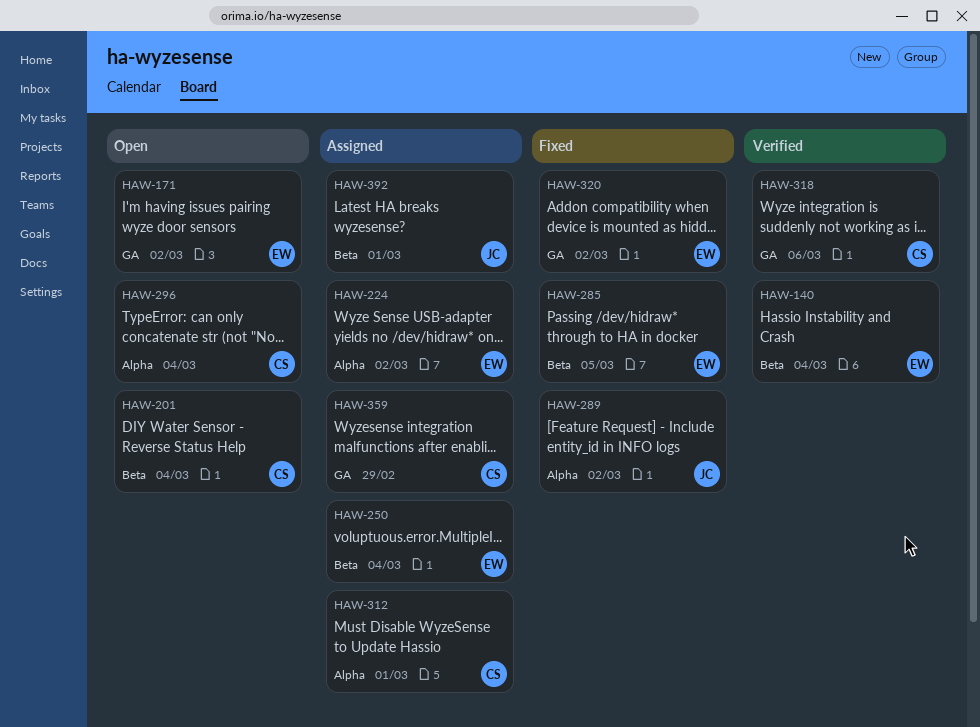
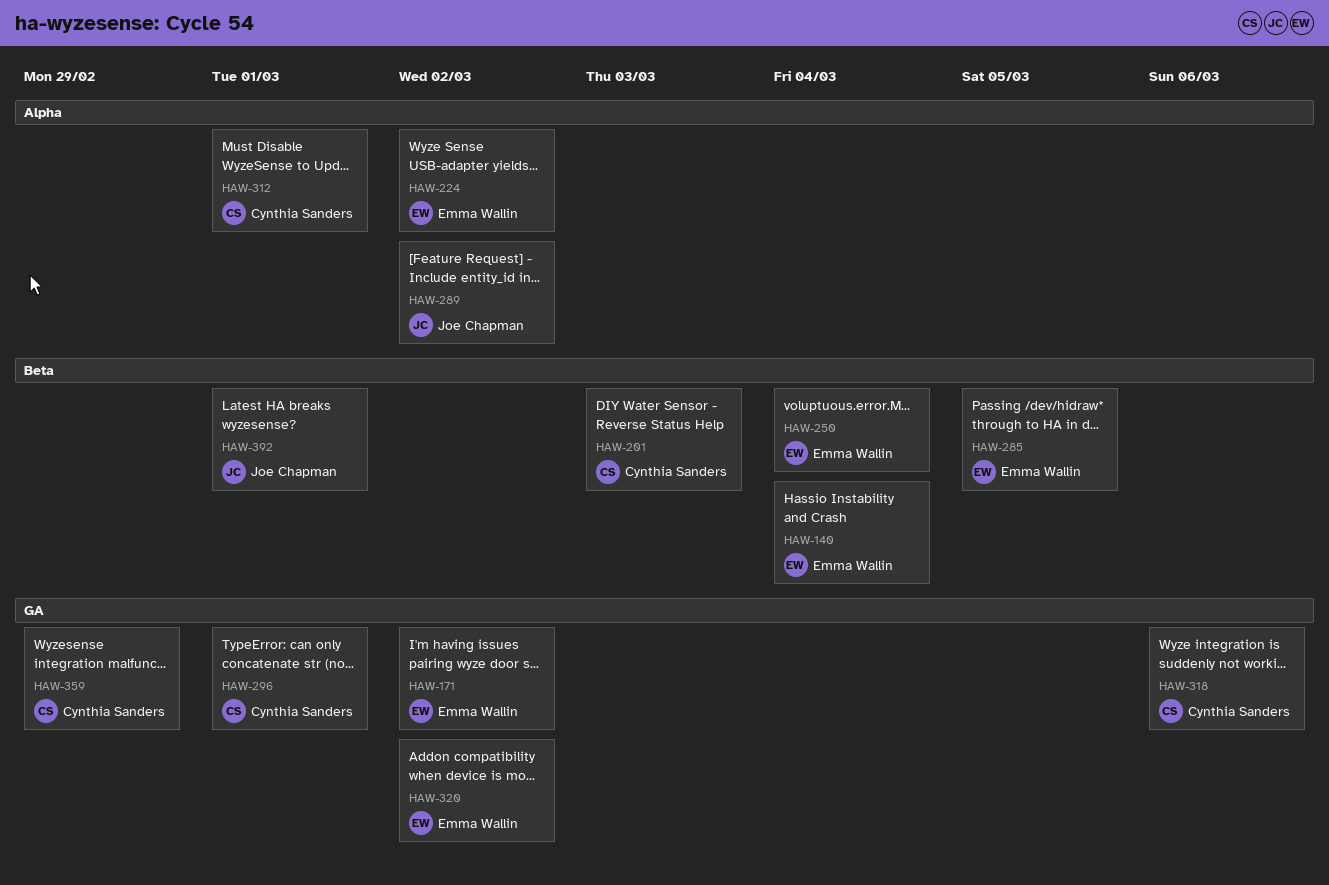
HAW-201, due: Mar 4 -> Mar 3
HAW-296, label: Alpha -> GA
HAW-296, due: Mar 4 -> Mar 1

